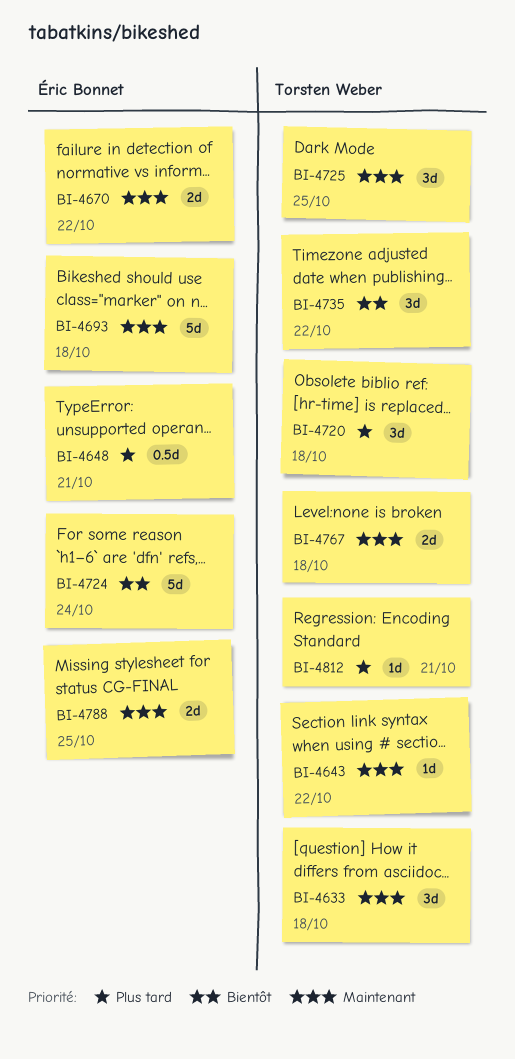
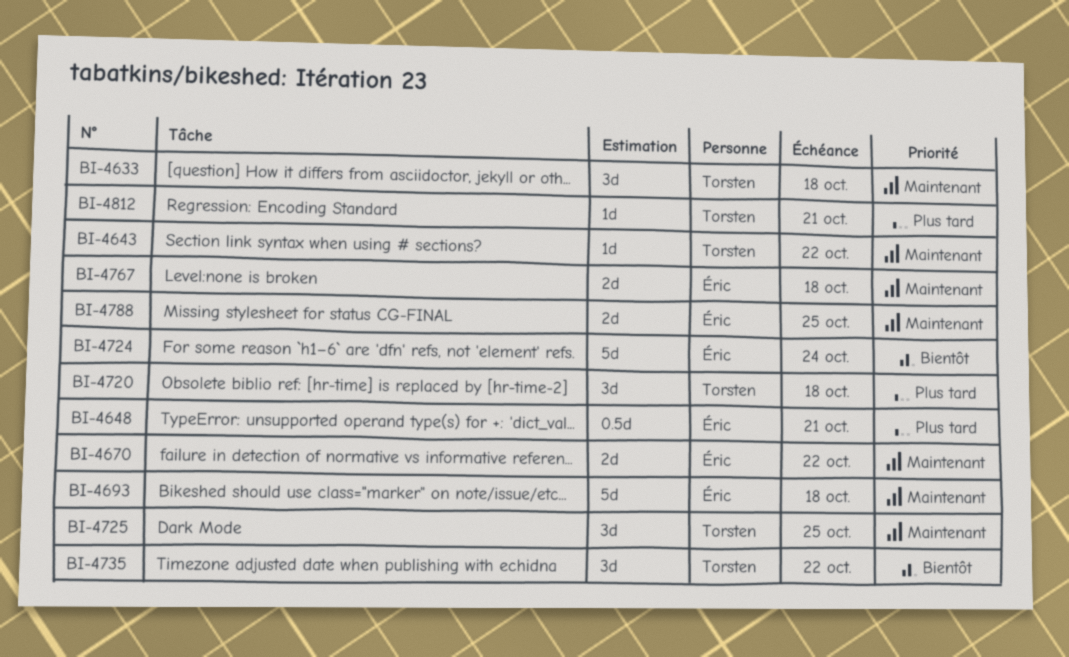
BI-4767, owner: Torsten Weber -> Éric Bonnet

